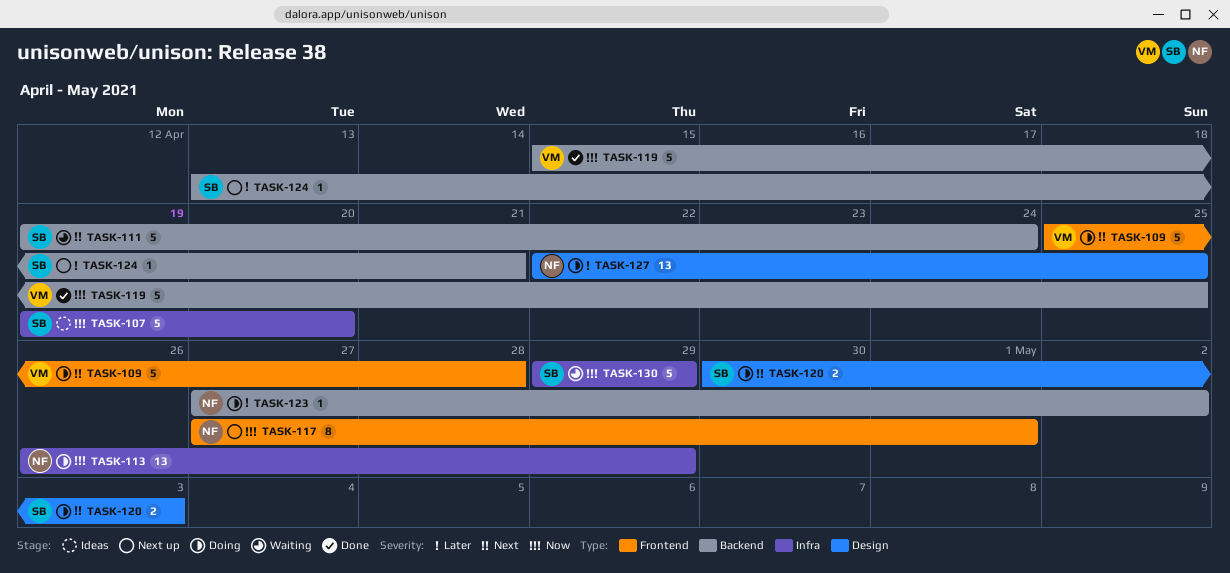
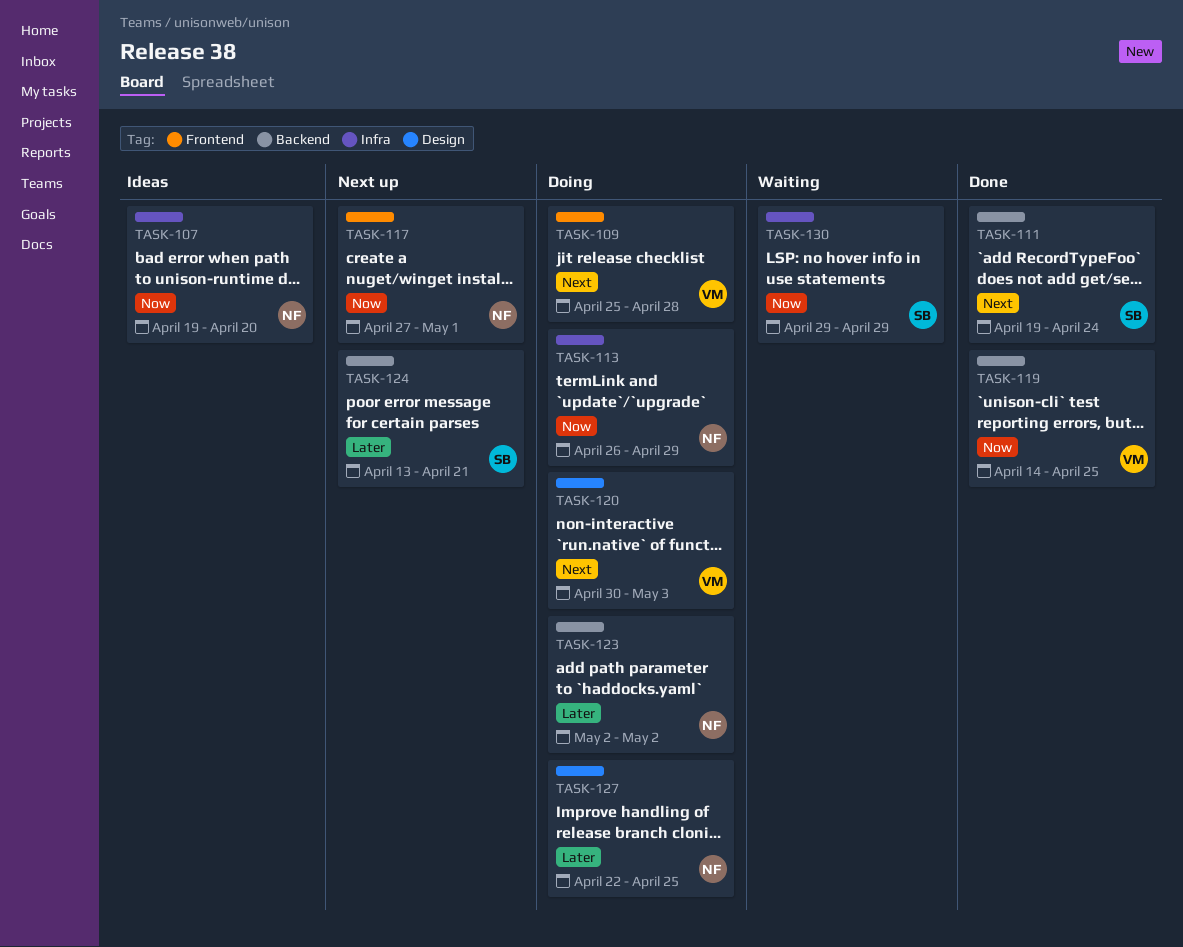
TASK-107, owner: SB -> NF
TASK-111, status: Waiting -> Done
TASK-119, start: Apr 15 -> Apr 14
TASK-120, owner: SB -> VM
TASK-123, start: Apr 27 -> May 2

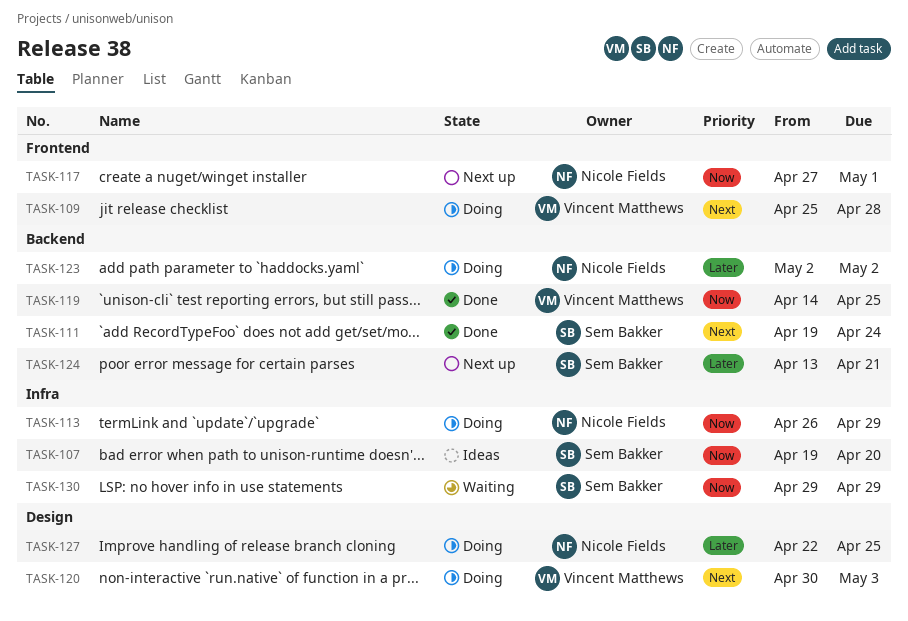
TASK-107, owner: Nicole Fields -> Sem Bakker

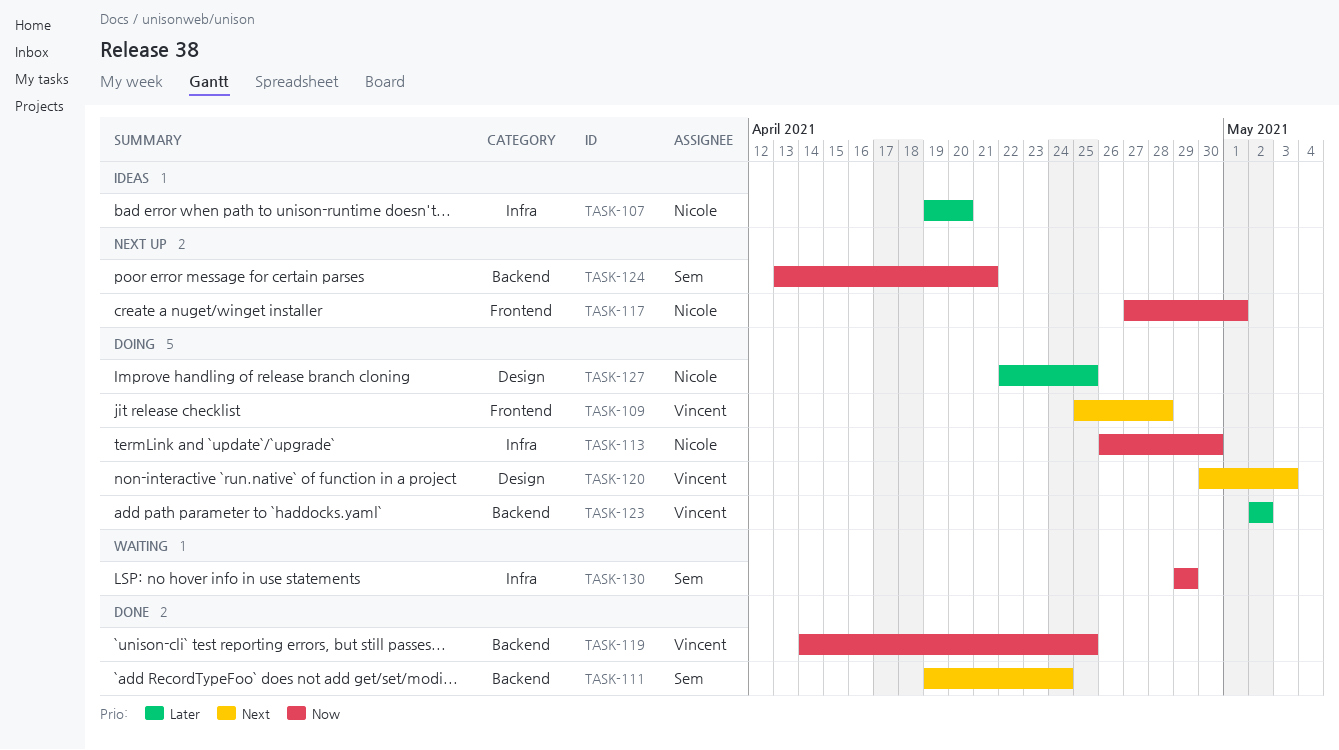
TASK-107, owner: Sem Bakker -> Nicole Fields
TASK-107, priority: Now -> Later
TASK-113, due: Apr 29 -> Apr 30
TASK-123, owner: Nicole Fields -> Vincent Matthews
TASK-124, priority: Later -> Now

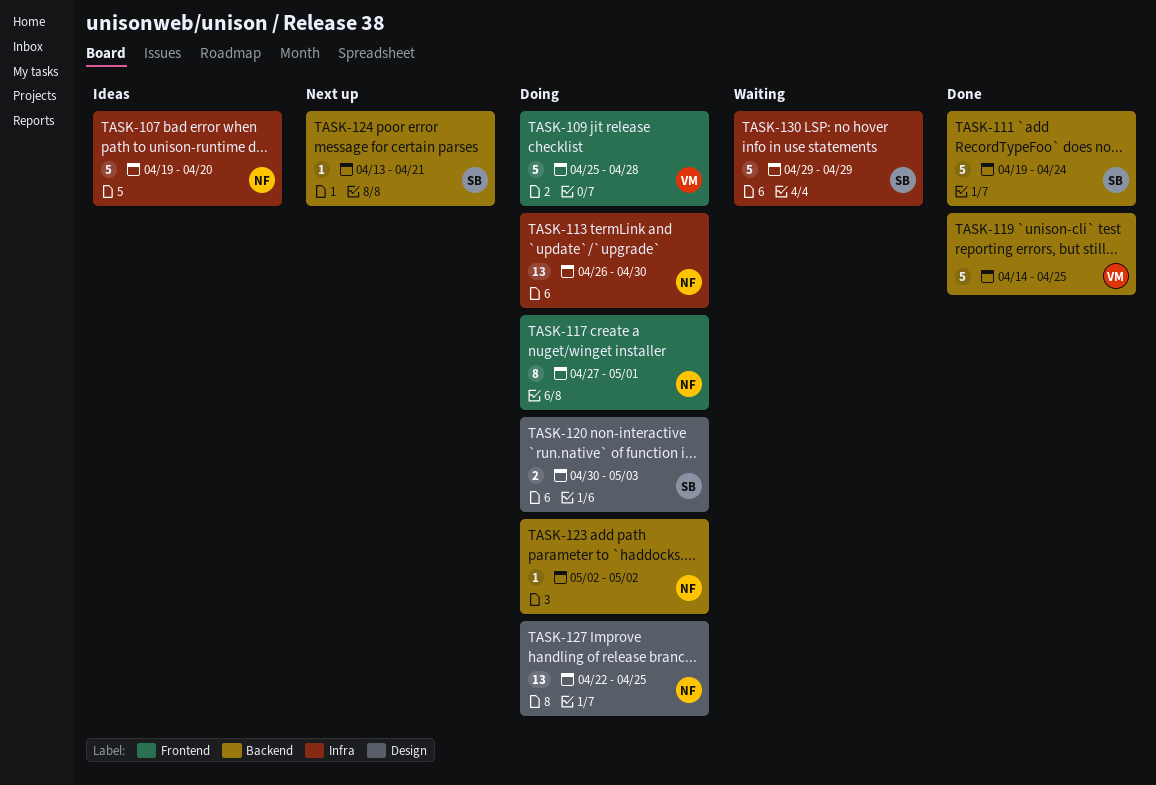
TASK-117, status: Next up -> Doing
TASK-120, owner: Vincent -> Sem
TASK-123, owner: Vincent -> Nicole

